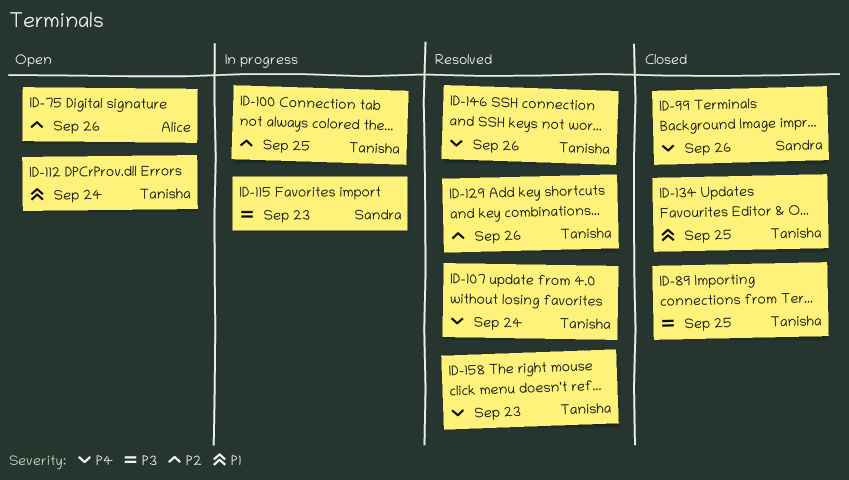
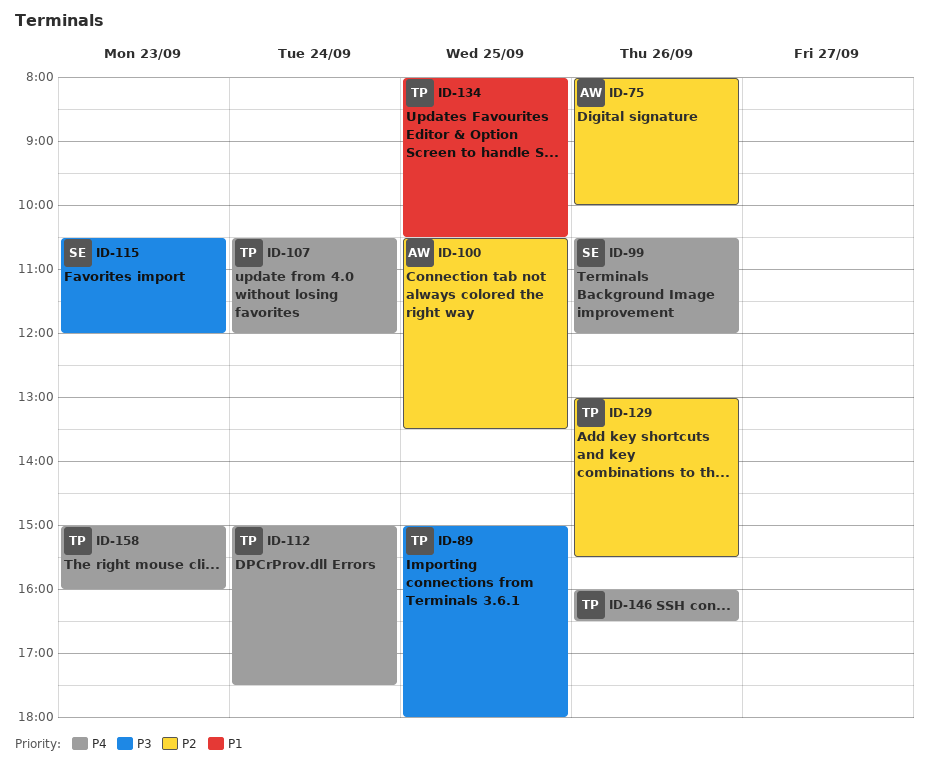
ID-100, owner: Tanisha -> Alice
ID-112, priority: P1 -> P4

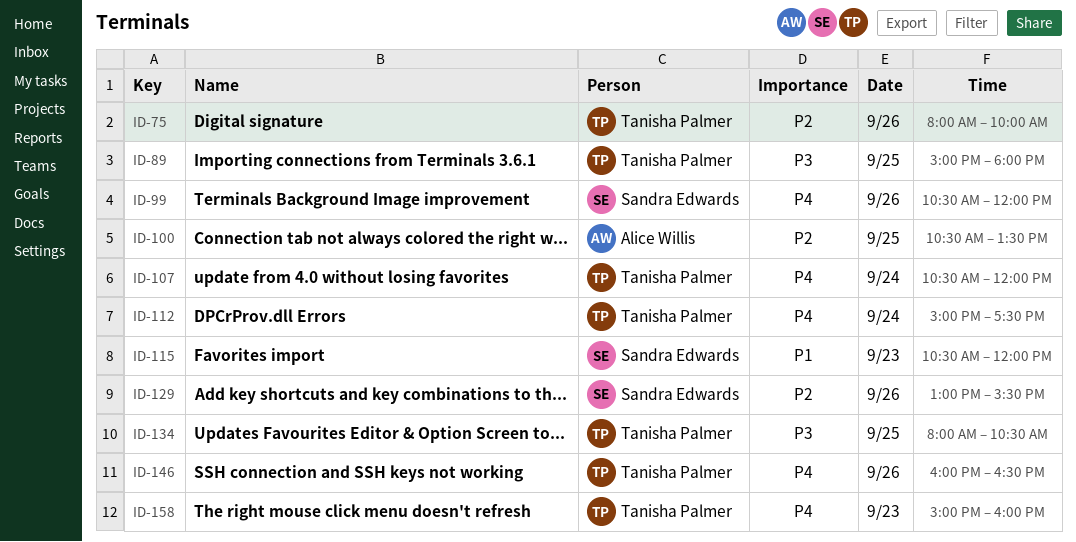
ID-75, owner: Alice Willis -> Tanisha Palmer
ID-115, priority: P3 -> P1
ID-129, owner: Tanisha Palmer -> Sandra Edwards
ID-134, priority: P1 -> P3

